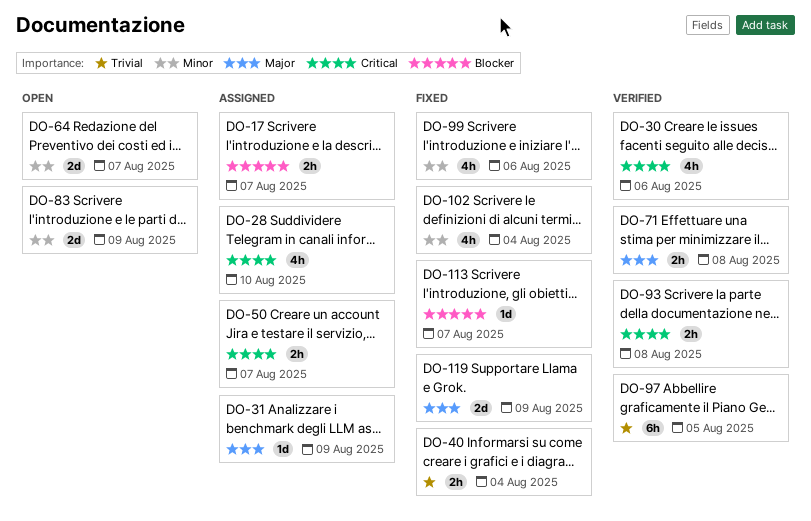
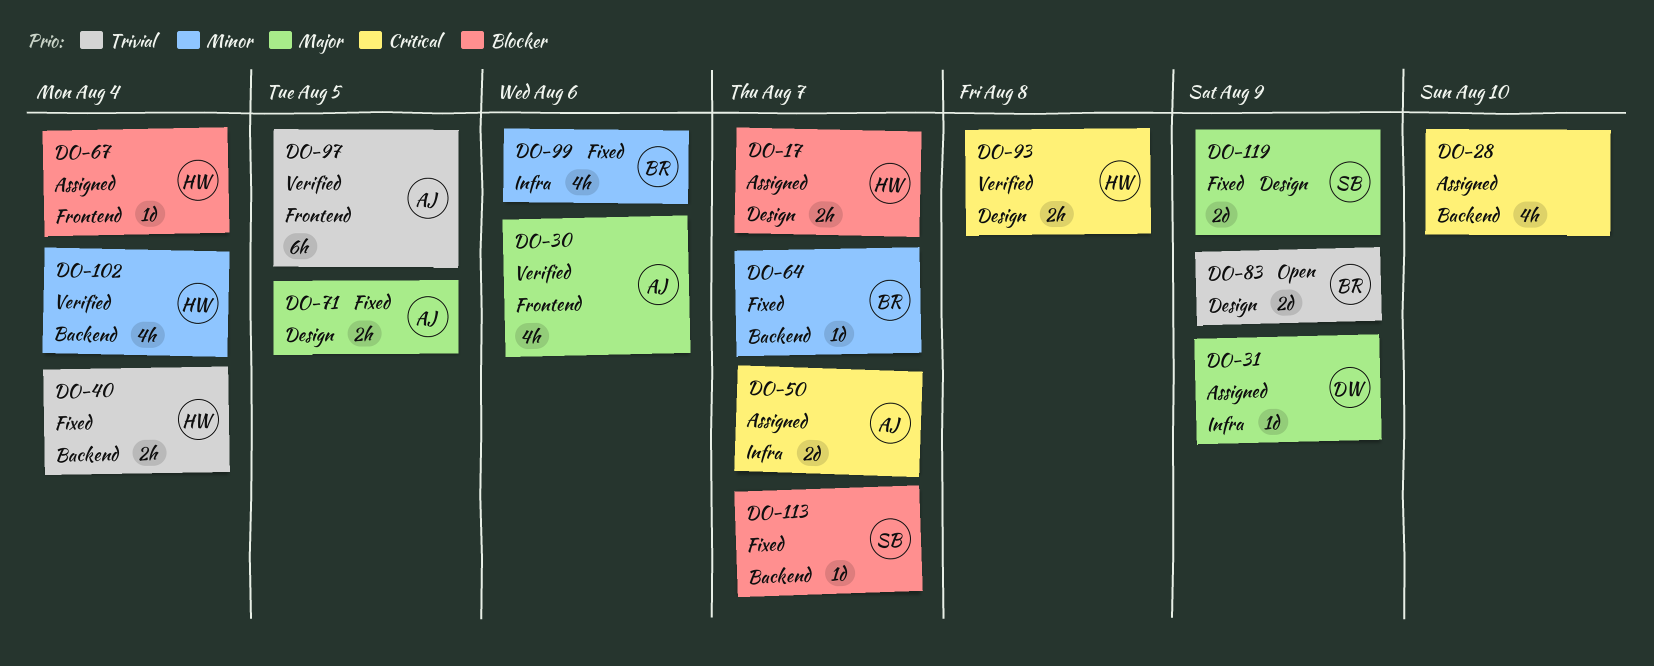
DO-30, priority: Critical -> Major
DO-50, estimate: 2h -> 2d
DO-64, status: Open -> Fixed
DO-64, estimate: 2d -> 1d
DO-67: none -> present
DO-71, status: Verified -> Fixed
DO-71, due: Aug 8 -> Aug 5
DO-83, priority: Minor -> Trivial
DO-102, status: Fixed -> Verified

